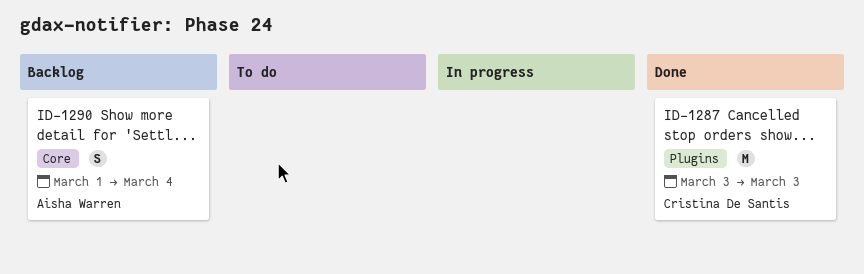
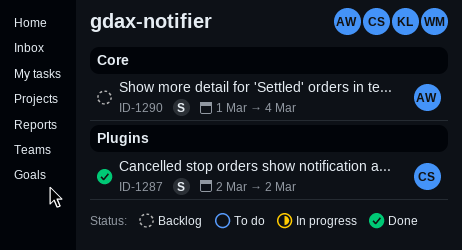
ID-1287, estimate: M -> S
ID-1287, start: Mar 3 -> Mar 2
ID-1287, due: Mar 3 -> Mar 2

